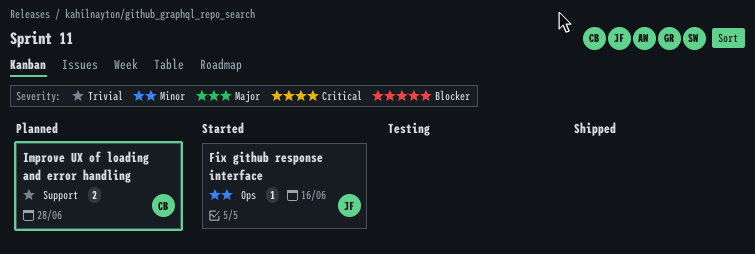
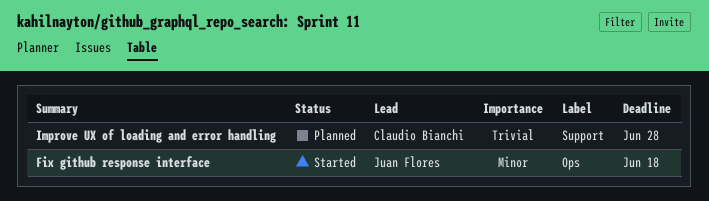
Fix github response interface, due: Jun 16 -> Jun 18

